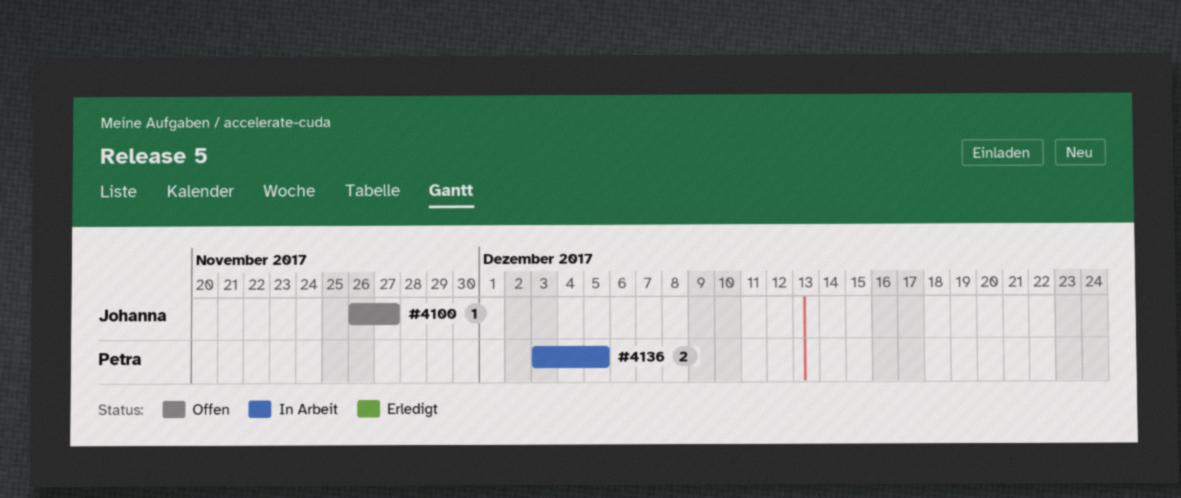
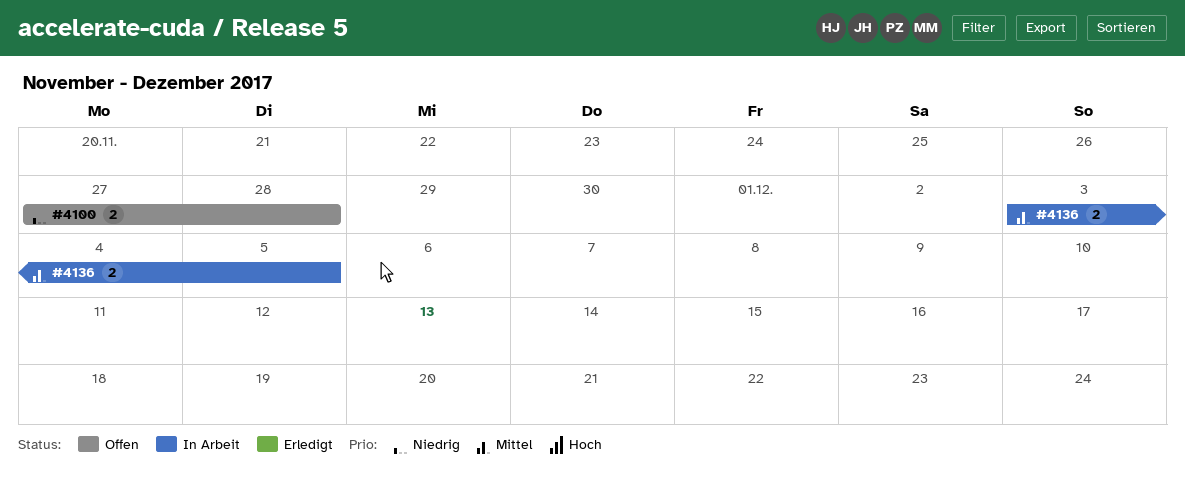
#4100, estimate: 1 -> 2
#4100, start: Nov 26 -> Nov 27
#4100, due: Nov 27 -> Nov 28

